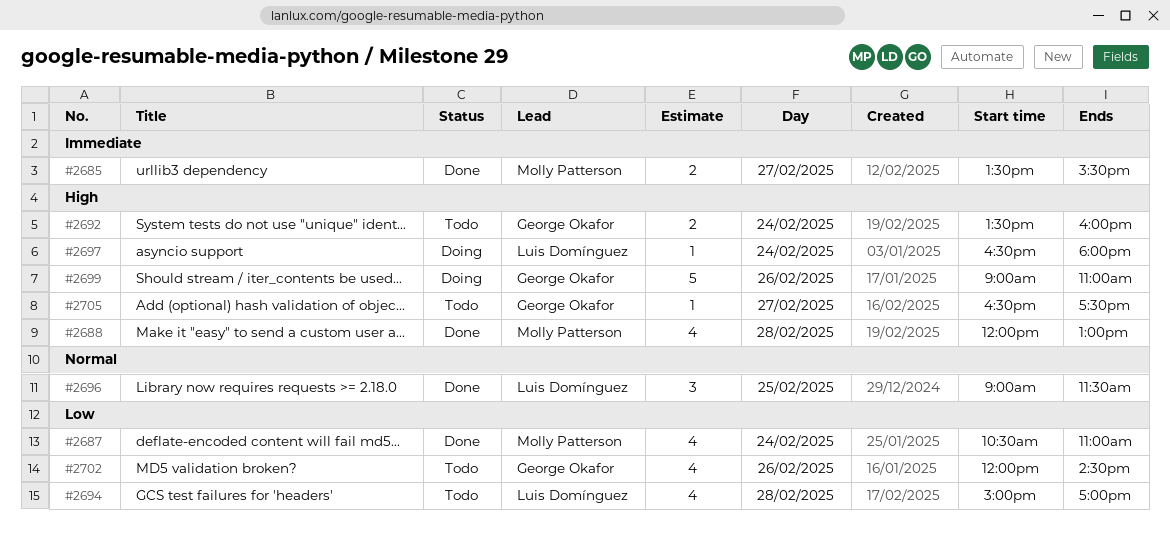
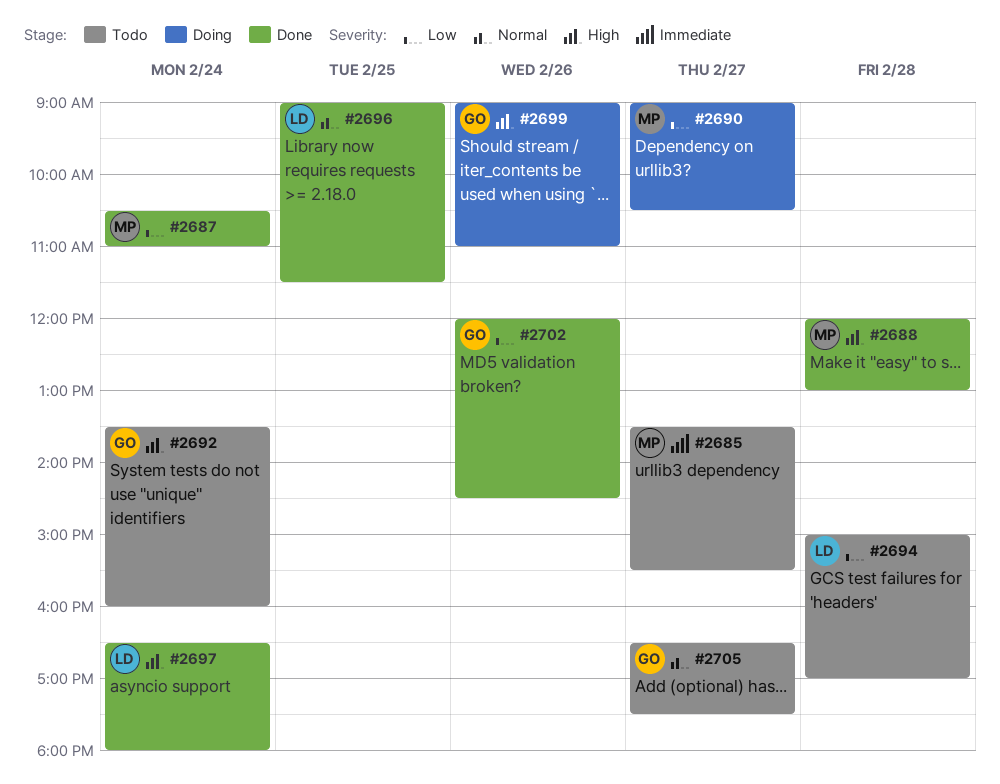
#2685, status: Done -> Todo
#2690: none -> present
#2697, status: Doing -> Done
#2702, status: Todo -> Done
#2705, priority: High -> Normal

